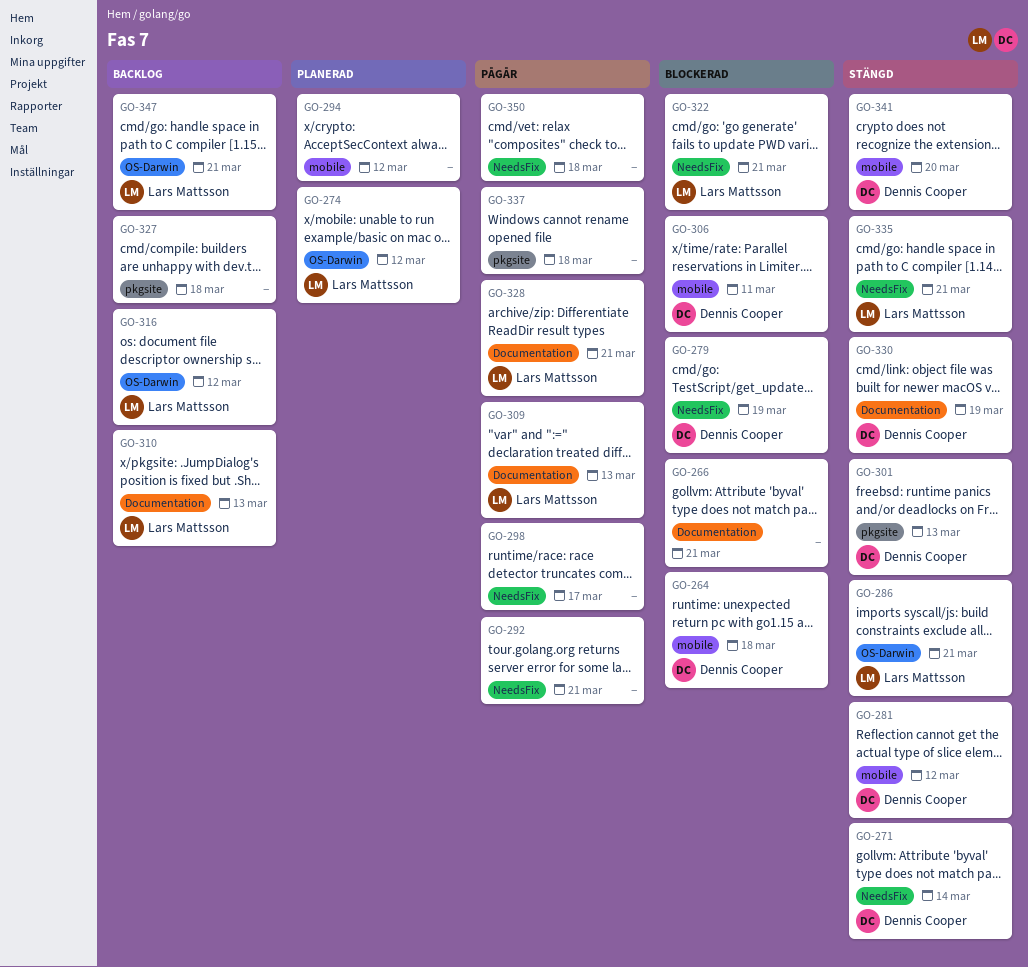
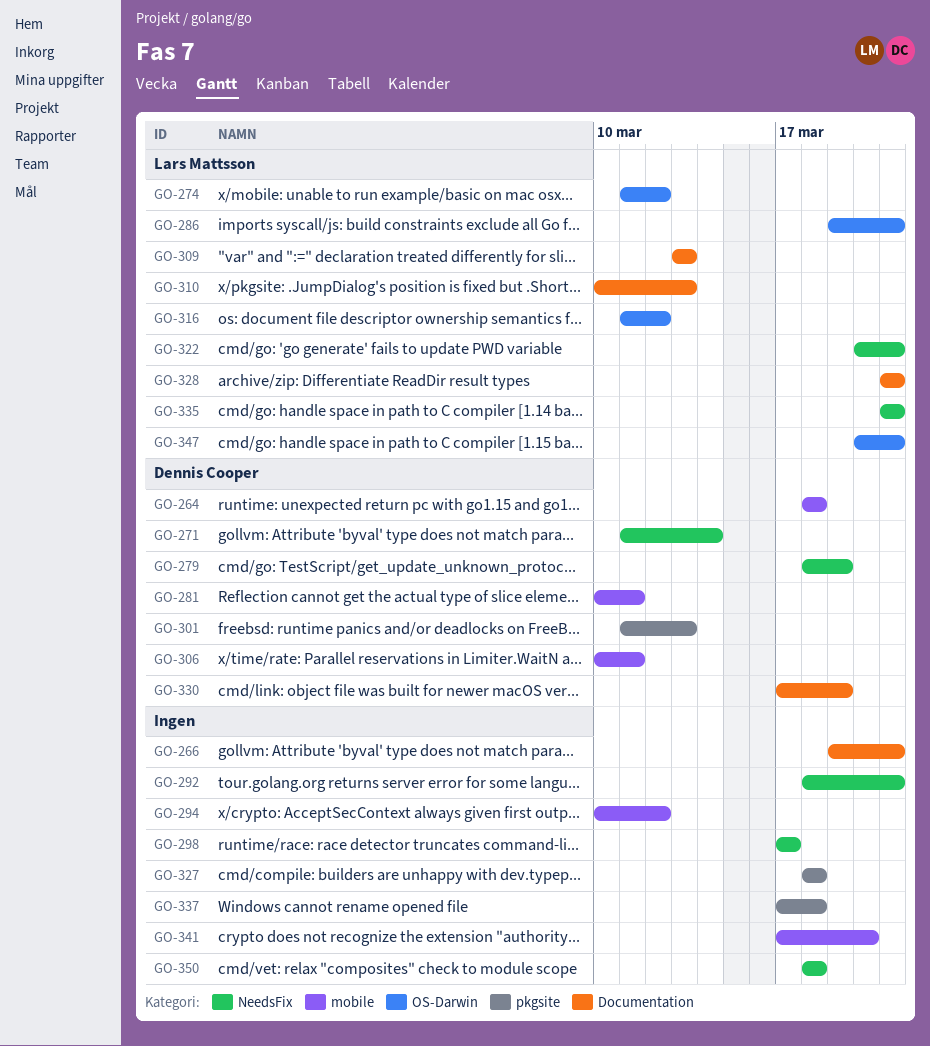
GO-281, due: Mar 12 -> Mar 11
GO-341, owner: Dennis Cooper -> none

